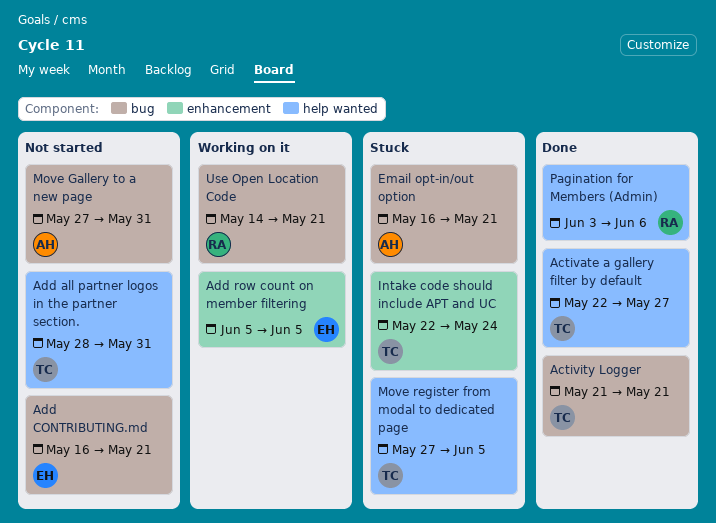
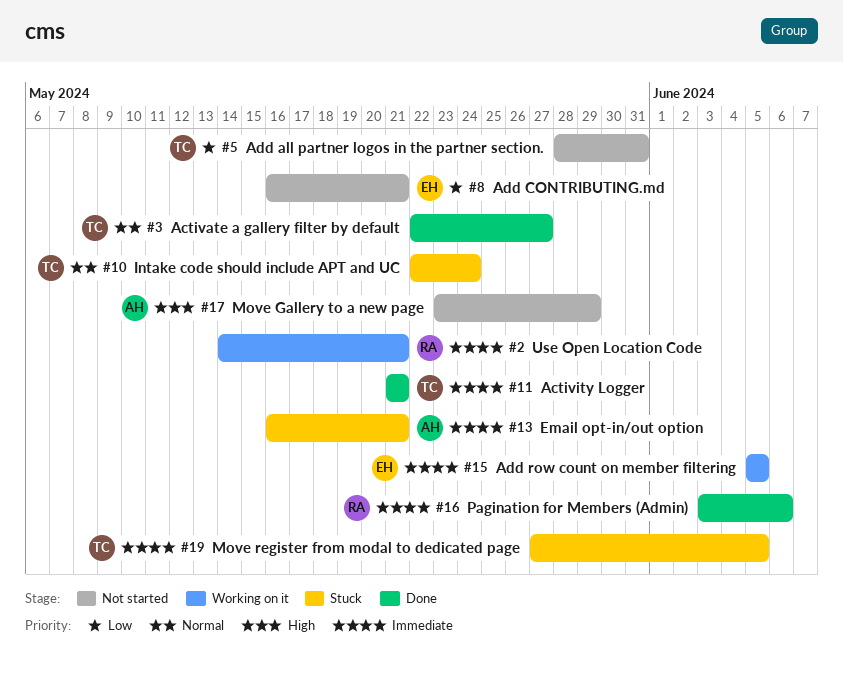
Move Gallery to a new page, start: May 27 -> May 23
Move Gallery to a new page, due: May 31 -> May 29

